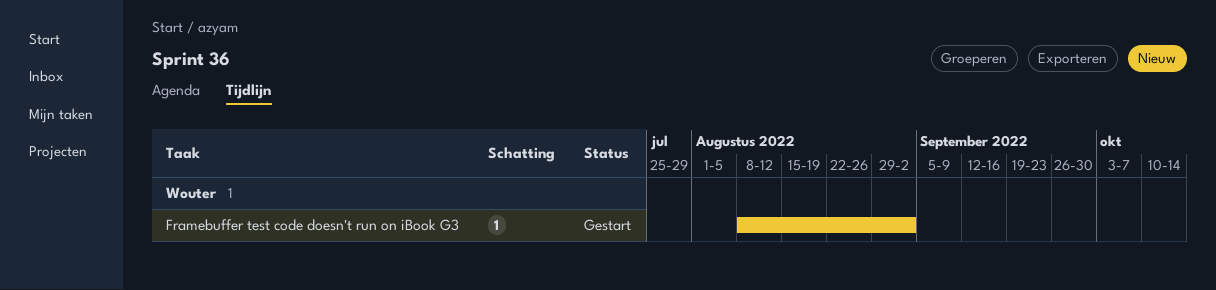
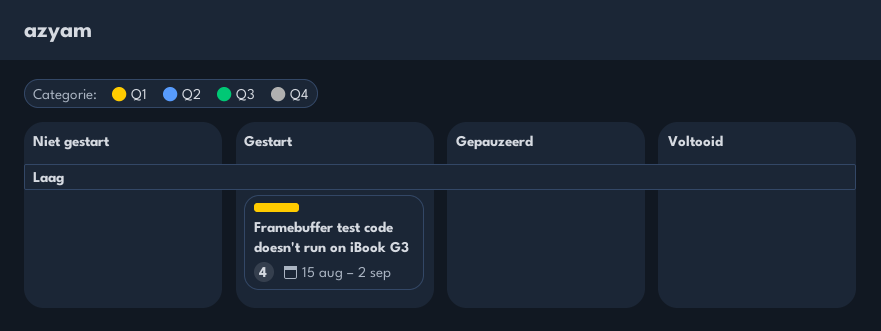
Framebuffer test code doesn't run on iBook G3, estimate: 1 -> 4
Framebuffer test code doesn't run on iBook G3, start: Aug 8 -> Aug 15

